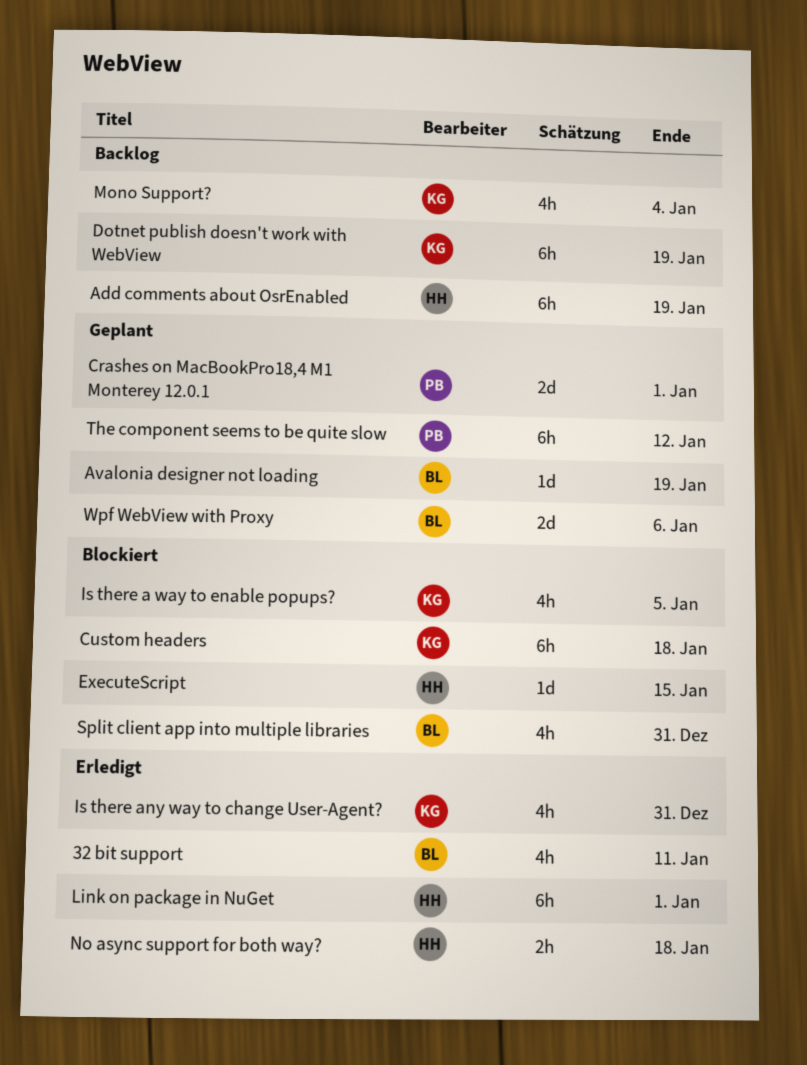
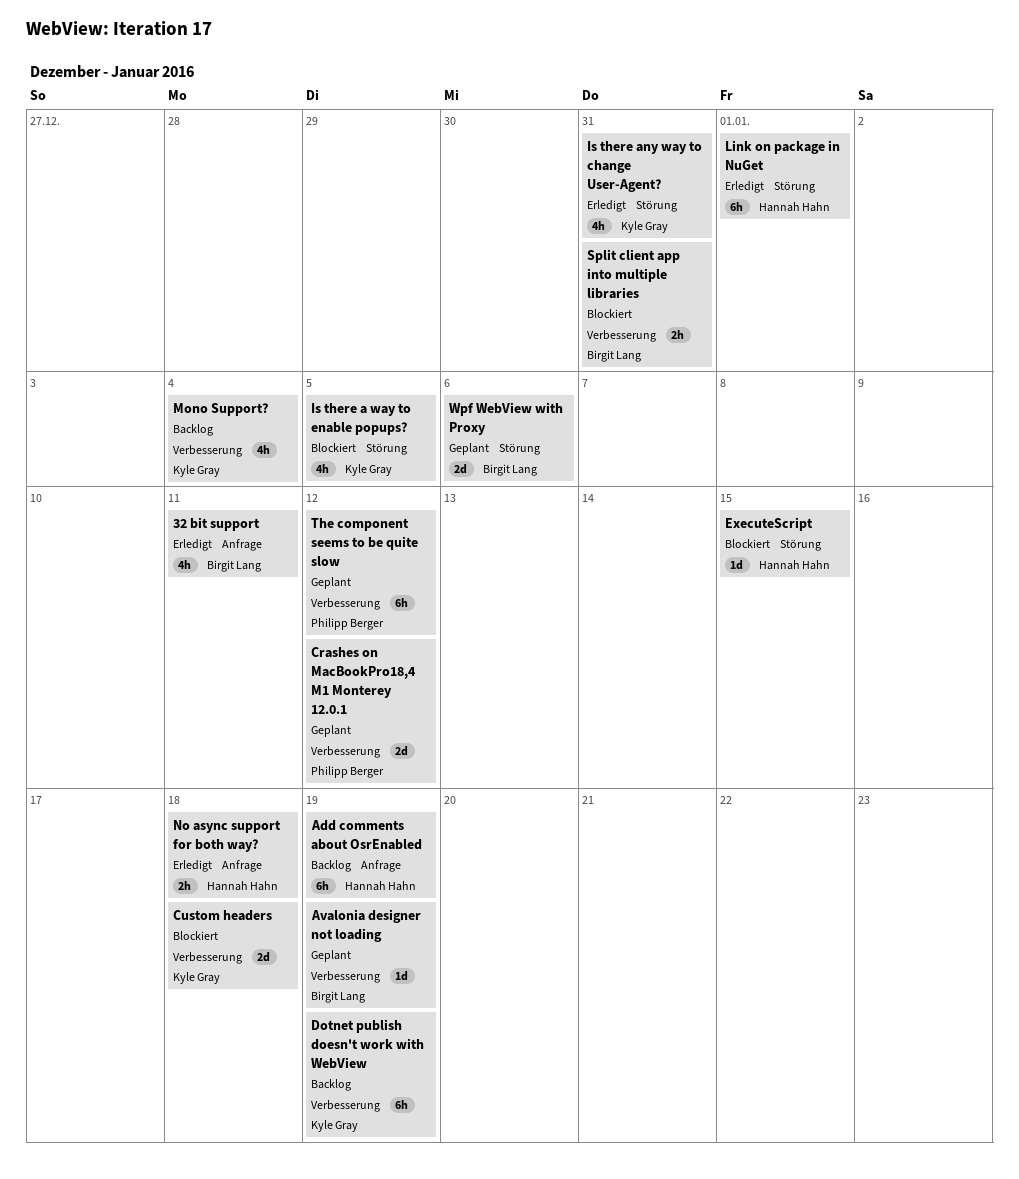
Crashes on MacBookPro18,4 M1 Monterey 12.0.1, due: Jan 1 -> Jan 12
Custom headers, estimate: 6h -> 2d
Split client app into multiple libraries, estimate: 4h -> 2h

